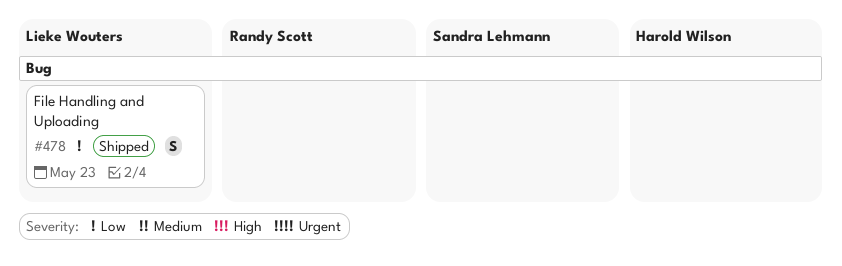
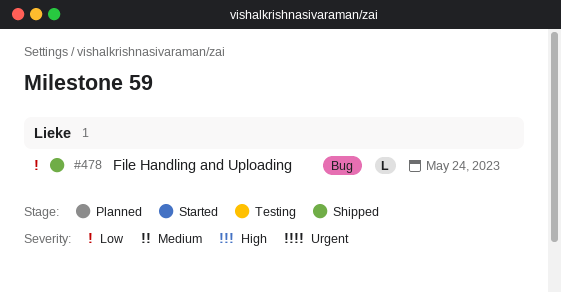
#478, estimate: S -> L
#478, due: May 23 -> May 24

